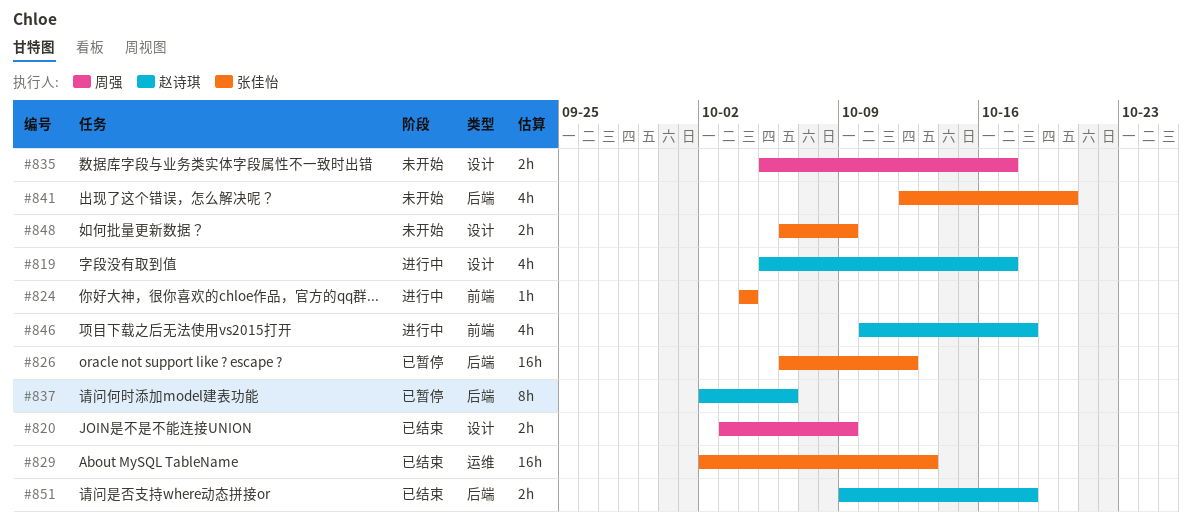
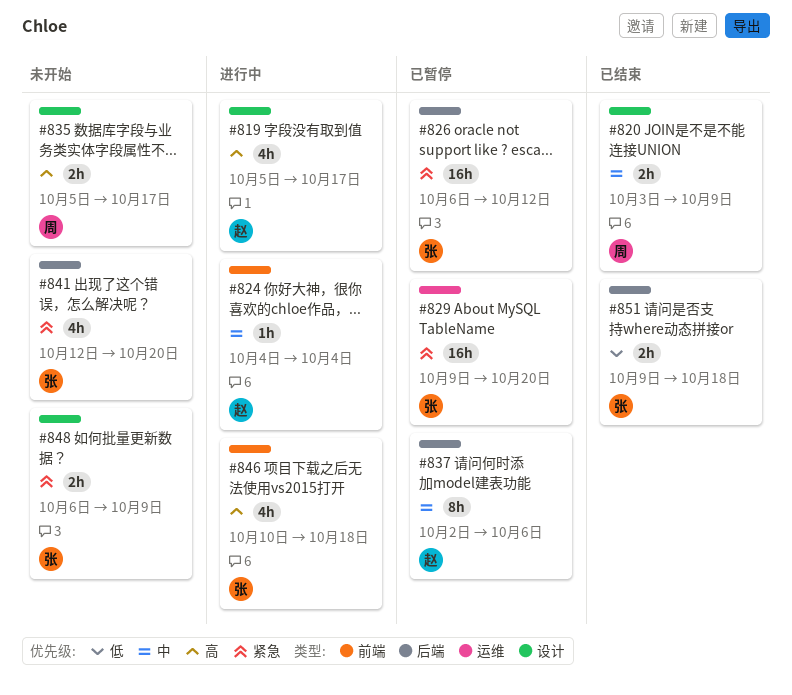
#824, owner: 张佳怡 -> 赵诗琪
#829, status: 已结束 -> 已暂停
#829, start: Oct 2 -> Oct 9
#829, due: Oct 13 -> Oct 20
#846, owner: 赵诗琪 -> 张佳怡
#851, owner: 赵诗琪 -> 张佳怡

